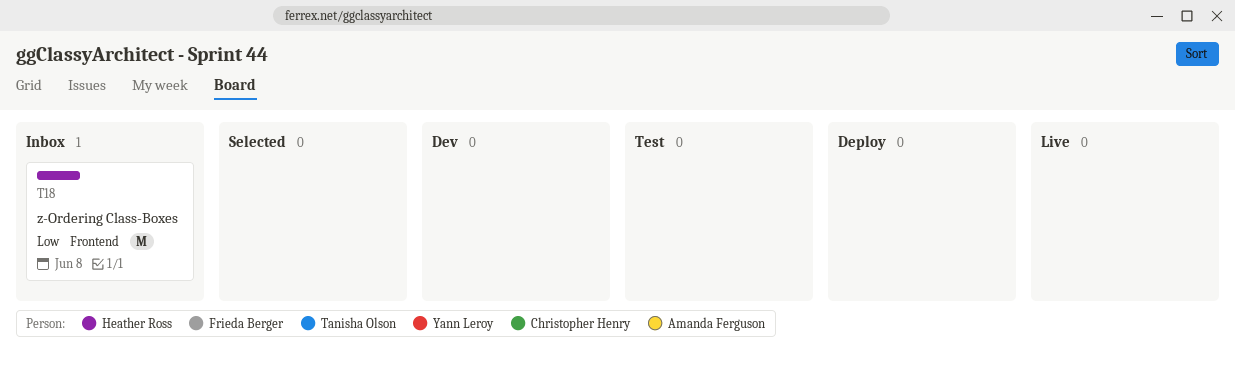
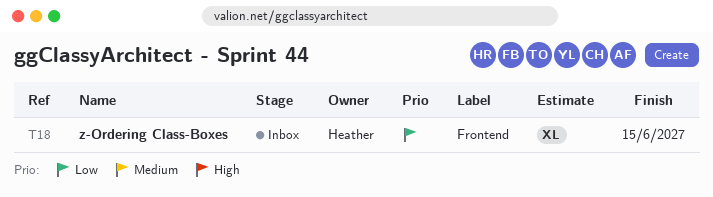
T18, estimate: M -> XL
T18, due: Jun 8 -> Jun 15

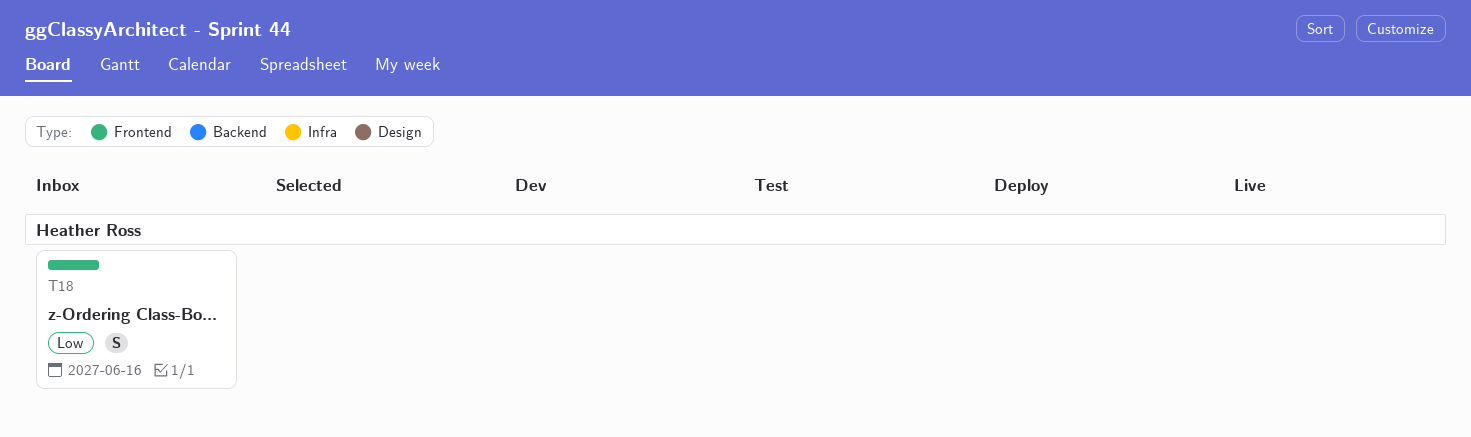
T18, estimate: XL -> S
T18, due: Jun 15 -> Jun 16

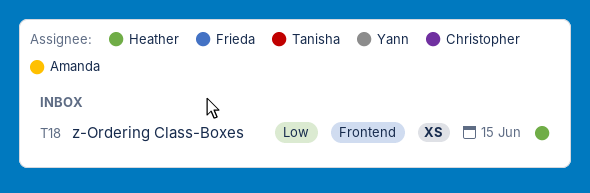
T18, estimate: S -> XS
T18, due: Jun 16 -> Jun 15

